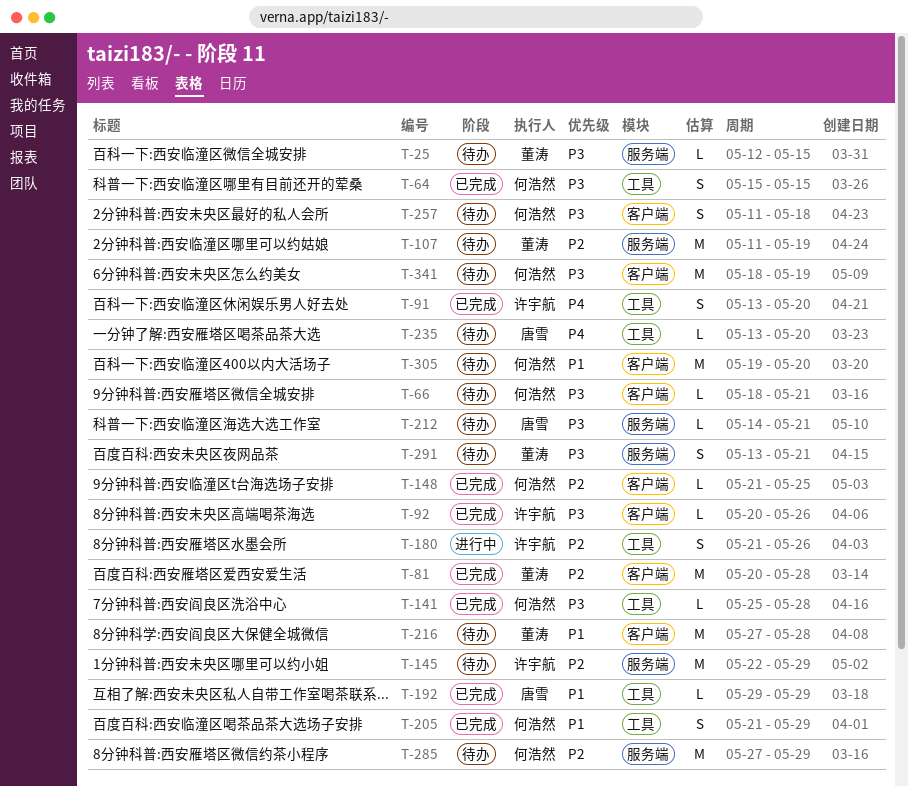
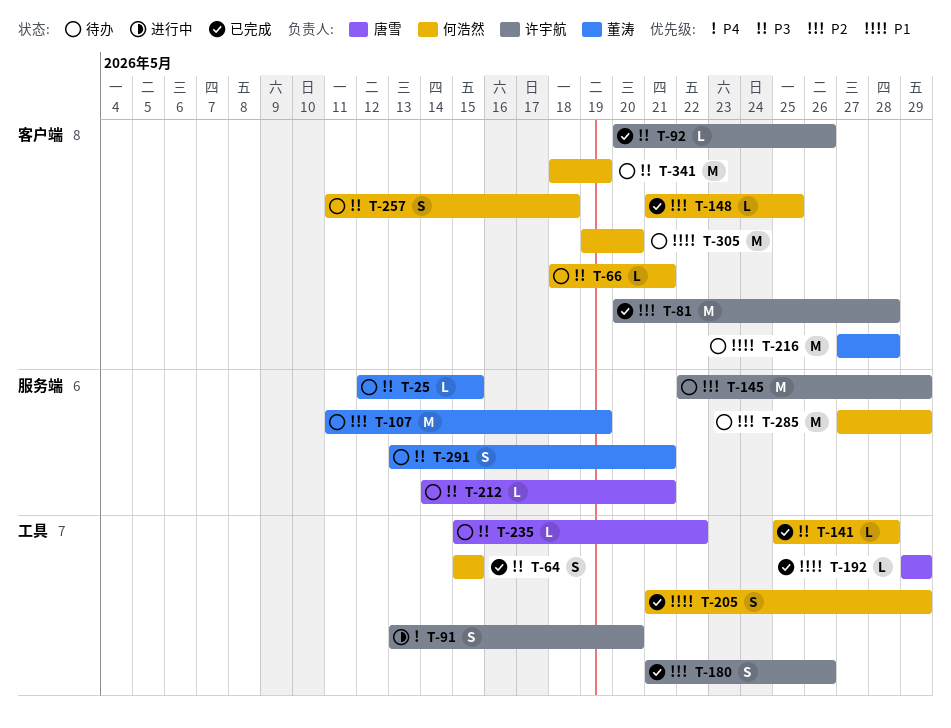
T-81, owner: 董涛 -> 许宇航
T-91, status: 已完成 -> 进行中
T-180, status: 进行中 -> 已完成
T-235, priority: P4 -> P3
T-235, start: May 13 -> May 15
T-235, due: May 20 -> May 22

